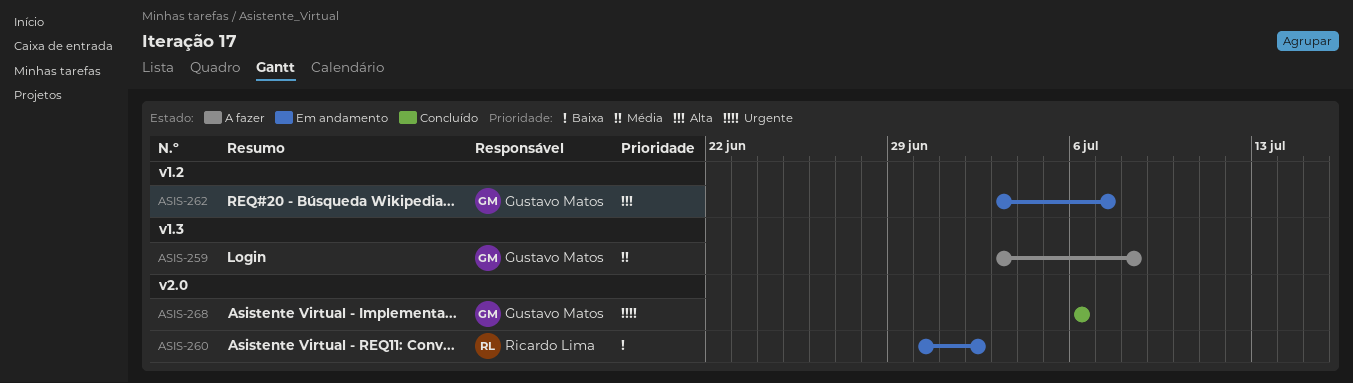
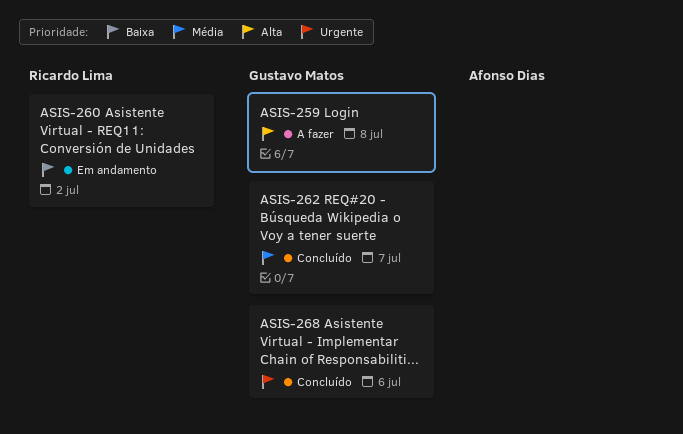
ASIS-259, priority: Média -> Alta
ASIS-262, status: Em andamento -> Concluído
ASIS-262, priority: Alta -> Média

